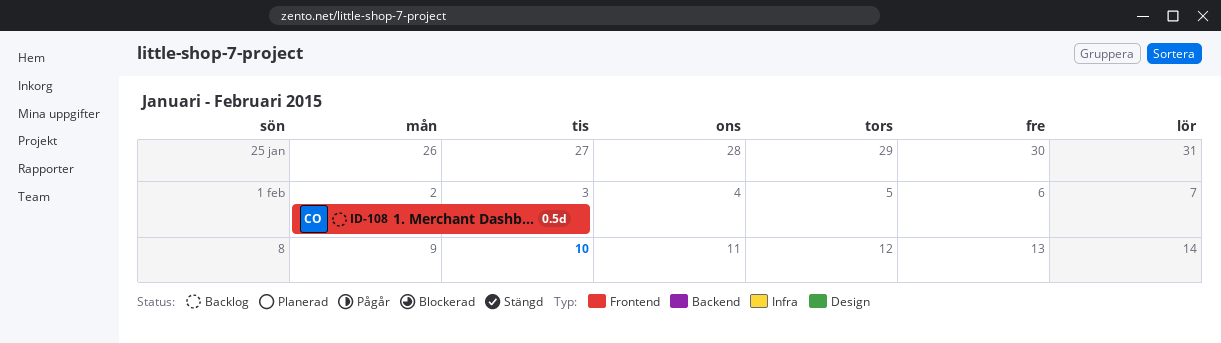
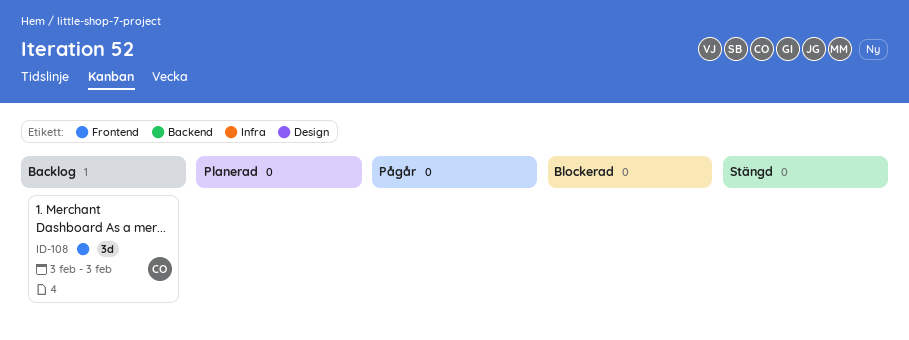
ID-108, estimate: 0.5d -> 3d
ID-108, start: Feb 2 -> Feb 3

